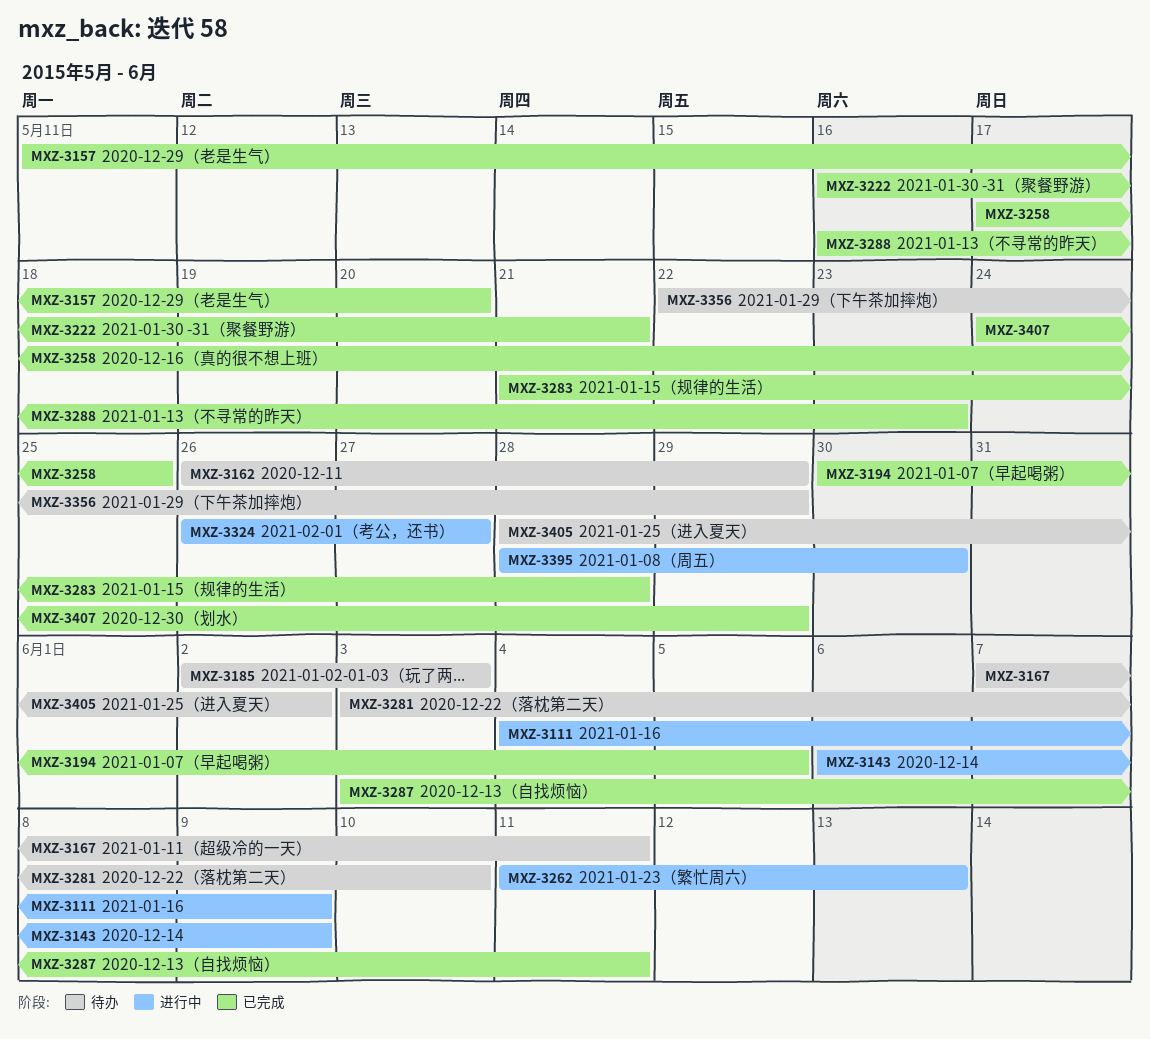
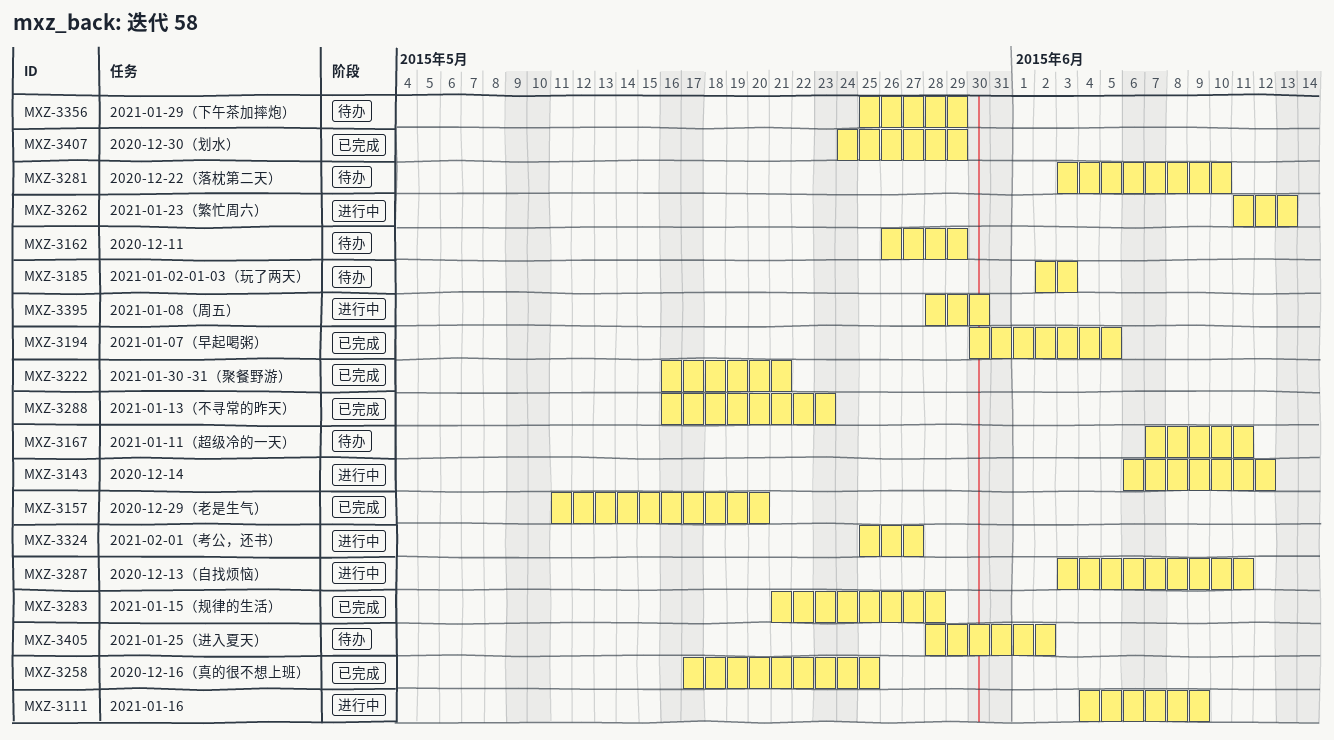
MXZ-3143, due: Jun 9 -> Jun 12
MXZ-3287, status: 已完成 -> 进行中
MXZ-3324, start: May 26 -> May 25
MXZ-3356, start: May 22 -> May 25

